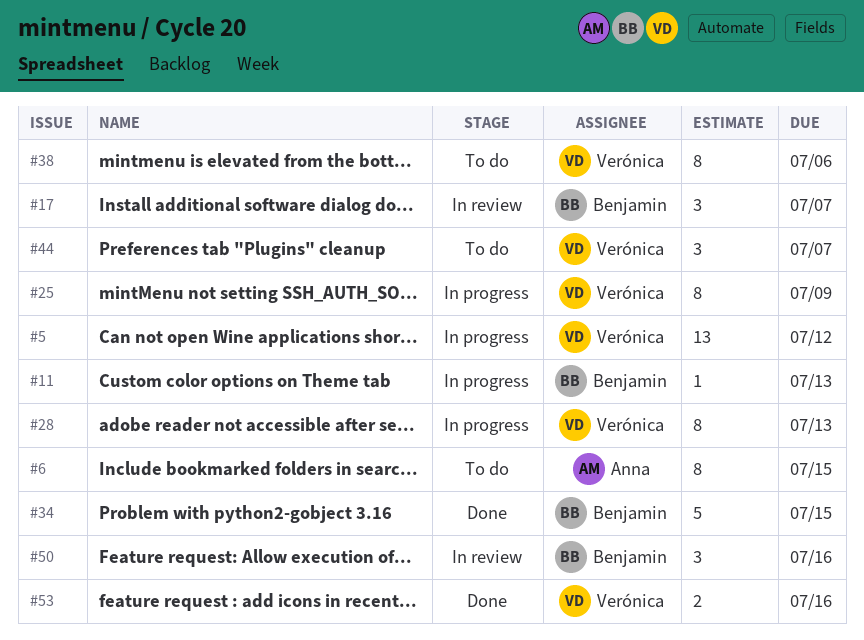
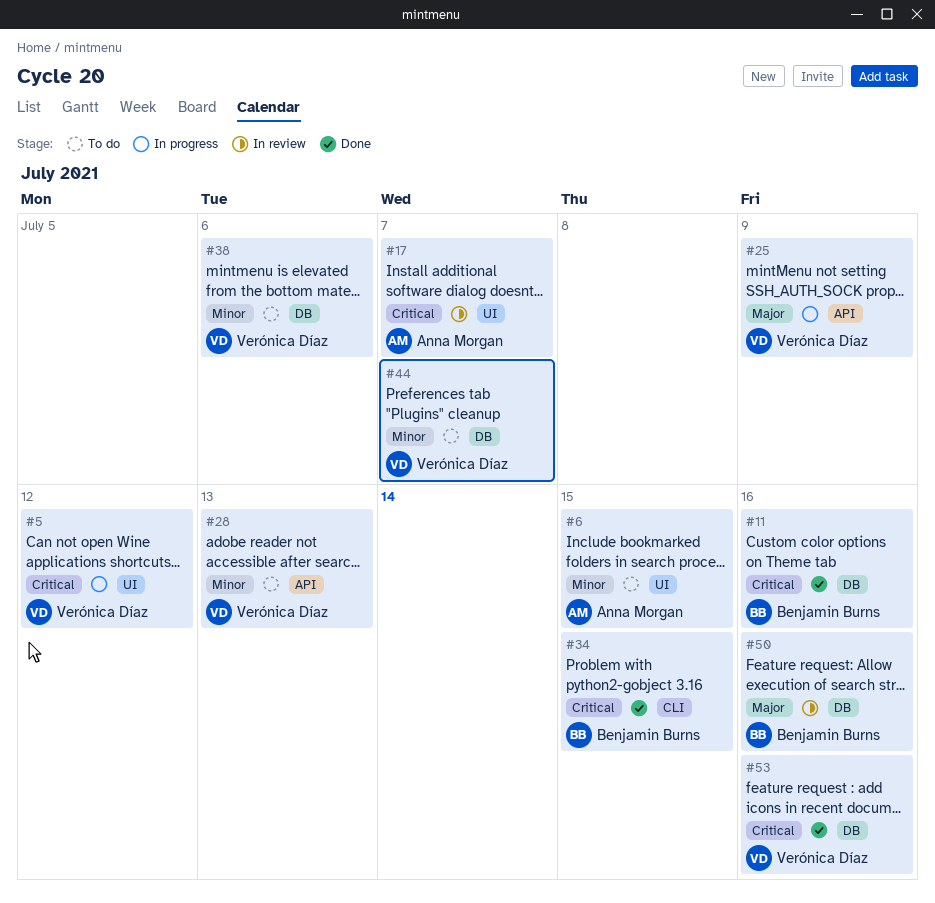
#11, status: In progress -> Done
#11, due: Jul 13 -> Jul 16
#17, owner: Benjamin Burns -> Anna Morgan
#28, status: In progress -> To do

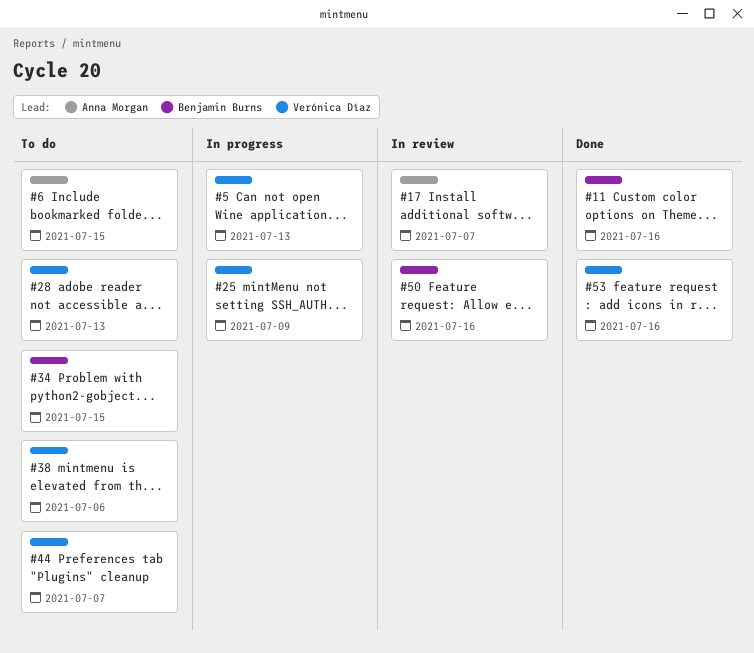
#5, due: Jul 12 -> Jul 13
#34, status: Done -> To do

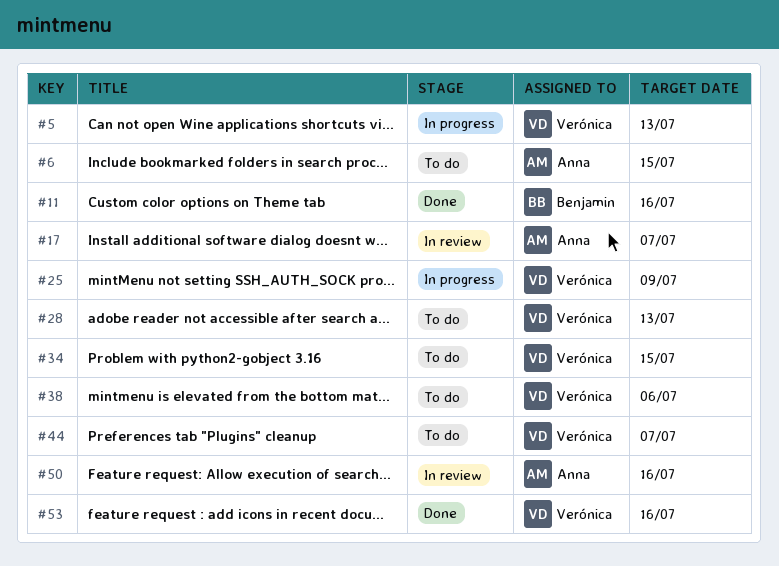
#34, owner: Benjamin Burns -> Verónica Díaz
#50, owner: Benjamin Burns -> Anna Morgan

